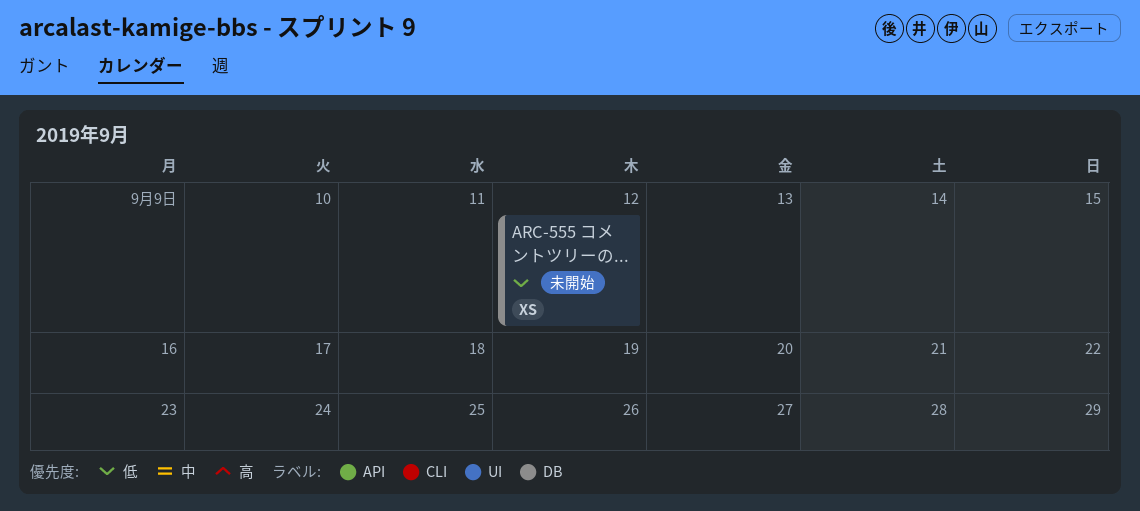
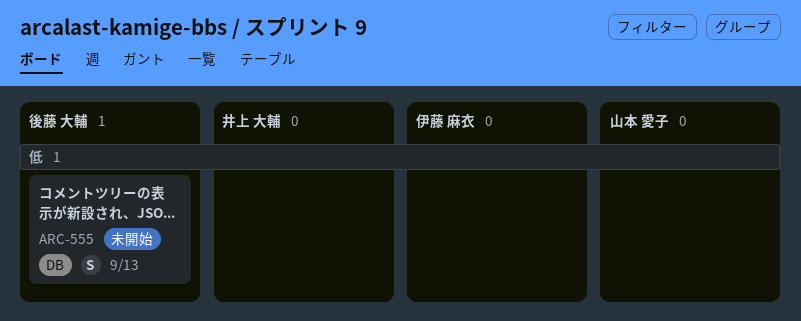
ARC-555, estimate: XS -> S
ARC-555, due: Sep 12 -> Sep 13

